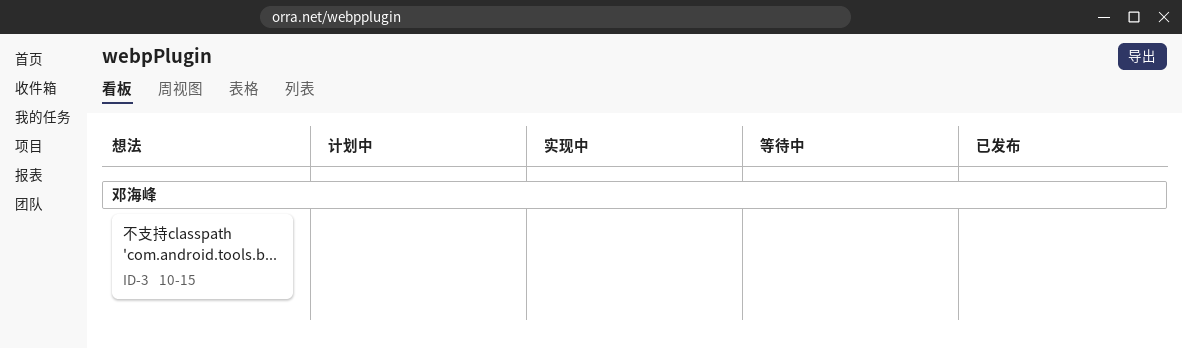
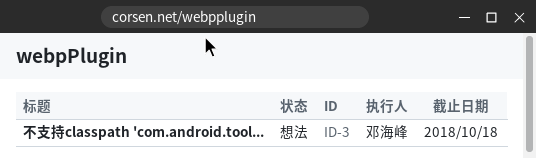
ID-3, due: Oct 15 -> Oct 18

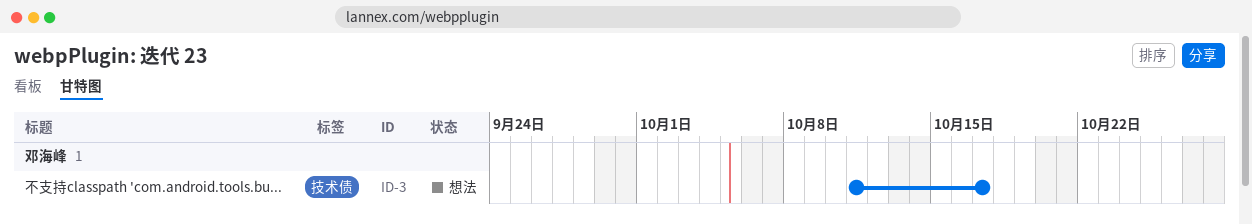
ID-3, due: Oct 18 -> Oct 17

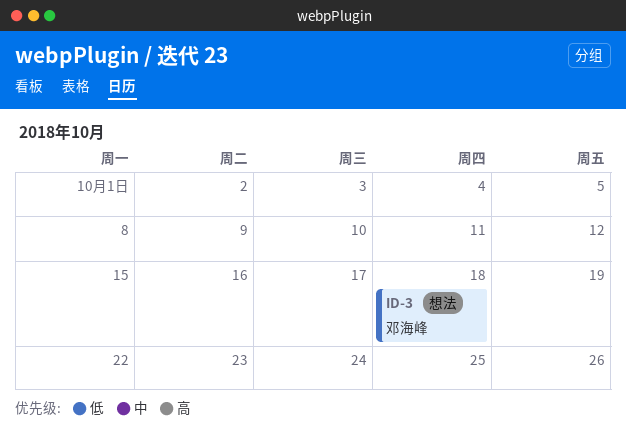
ID-3, due: Oct 17 -> Oct 18

